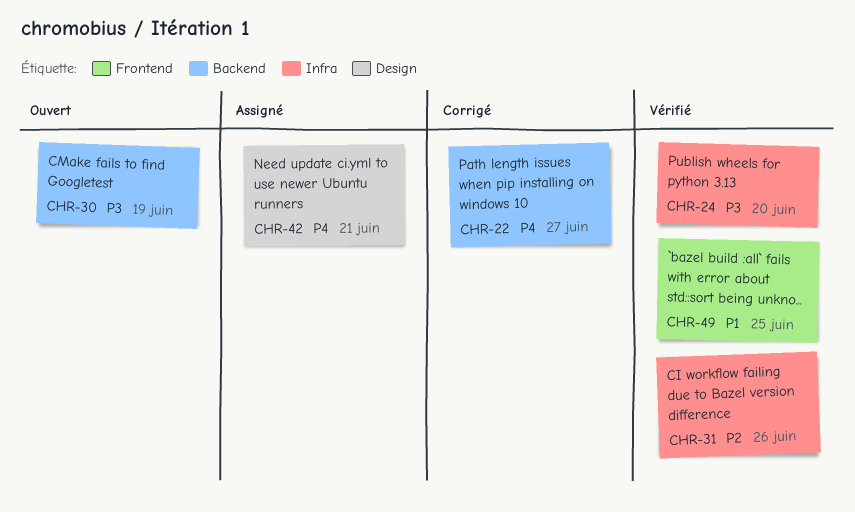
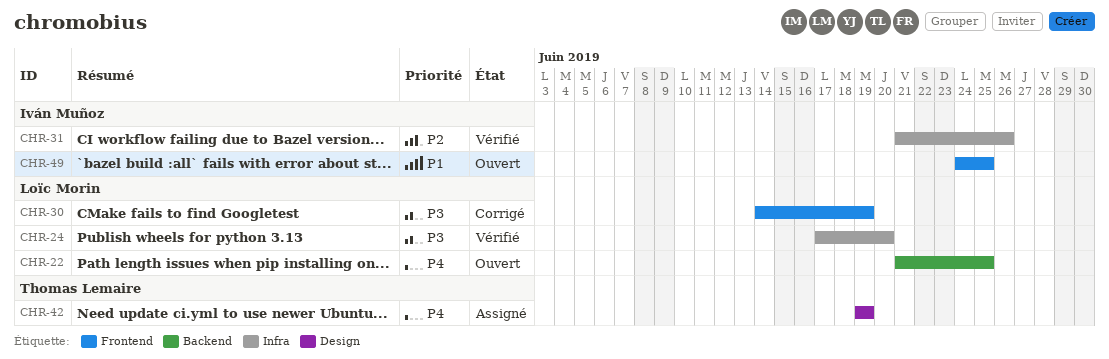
CHR-22, status: Corrigé -> Ouvert
CHR-22, due: Jun 27 -> Jun 25
CHR-30, status: Ouvert -> Corrigé
CHR-30, label: Backend -> Frontend
CHR-42, due: Jun 21 -> Jun 19
CHR-49, status: Vérifié -> Ouvert

